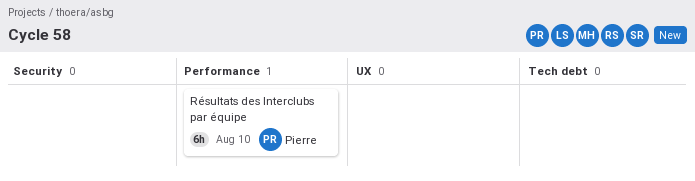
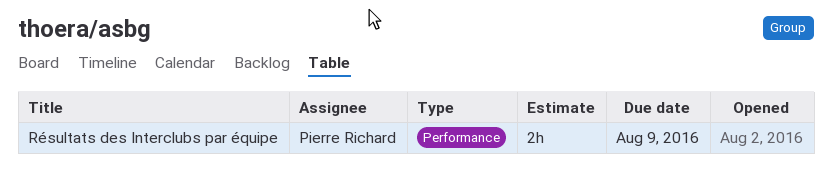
Résultats des Interclubs par équipe, estimate: 6h -> 2h
Résultats des Interclubs par équipe, due: Aug 10 -> Aug 9

